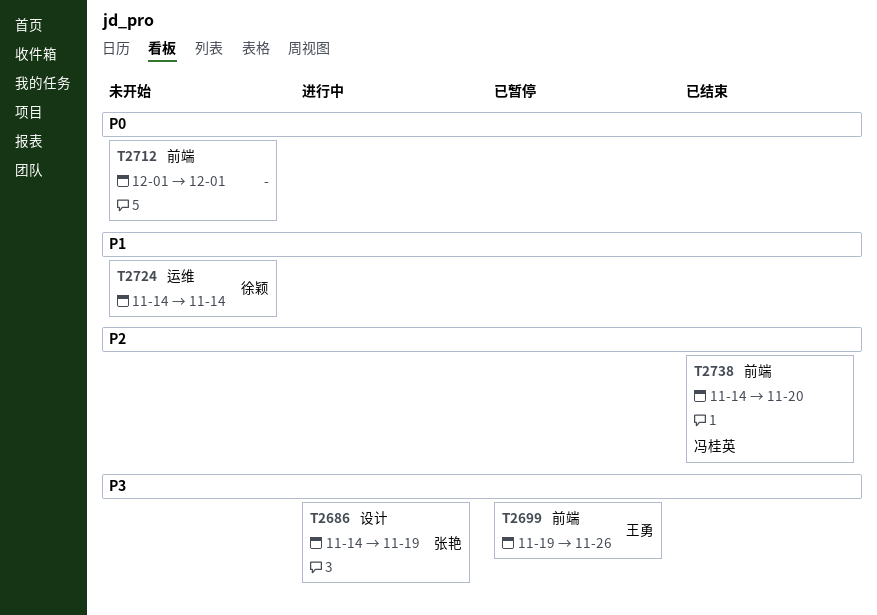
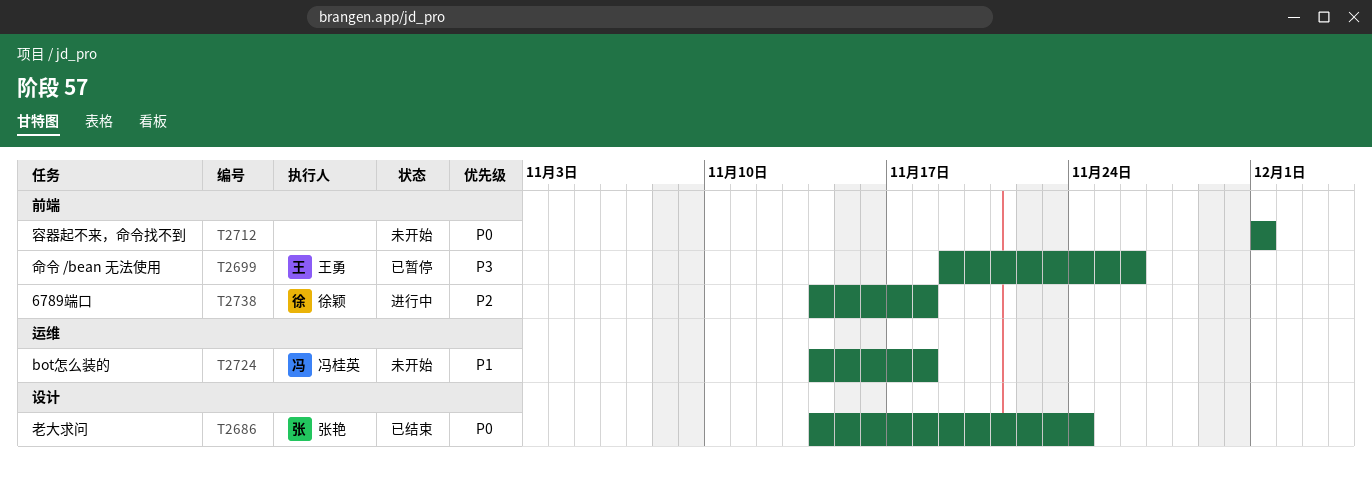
T2686, status: 进行中 -> 已结束
T2686, priority: P3 -> P0
T2686, due: Nov 19 -> Nov 24
T2724, owner: 徐颖 -> 冯桂英
T2724, due: Nov 14 -> Nov 18
T2738, status: 已结束 -> 进行中
T2738, owner: 冯桂英 -> 徐颖
T2738, due: Nov 20 -> Nov 18

